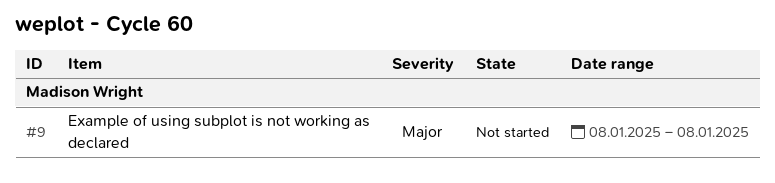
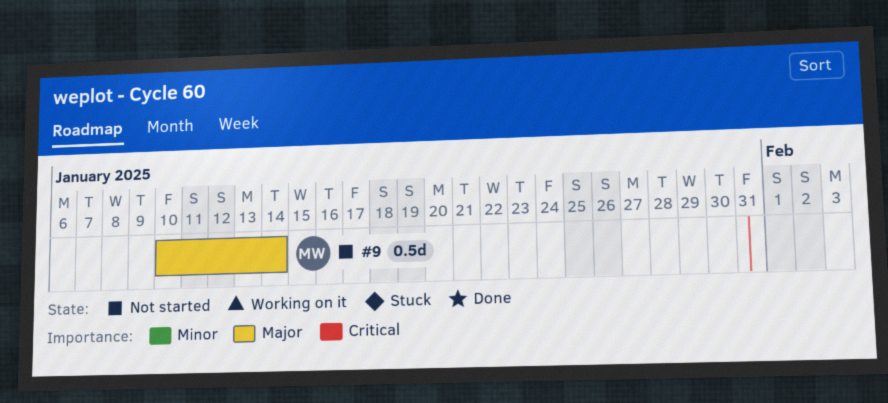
#9, start: Jan 8 -> Jan 10
#9, due: Jan 8 -> Jan 14

